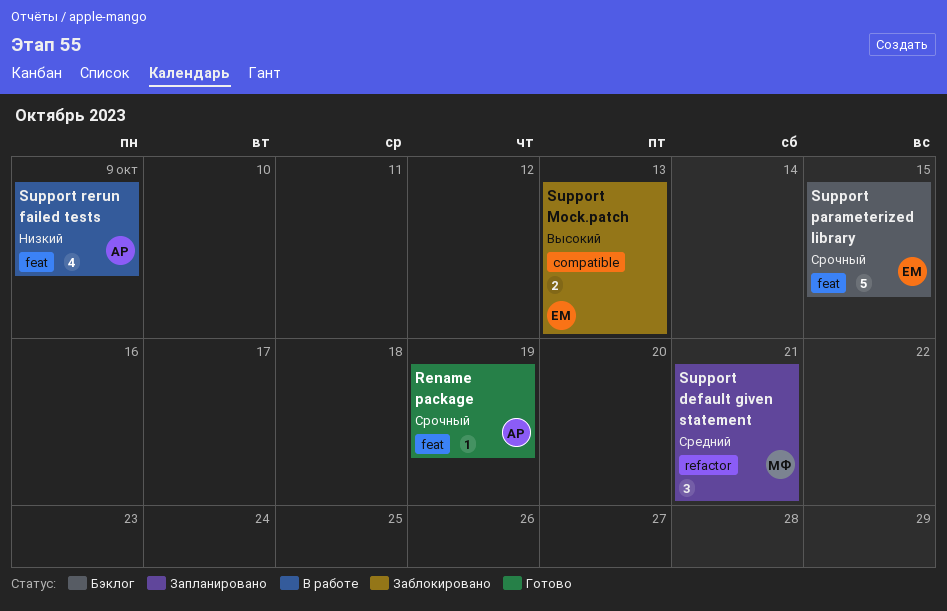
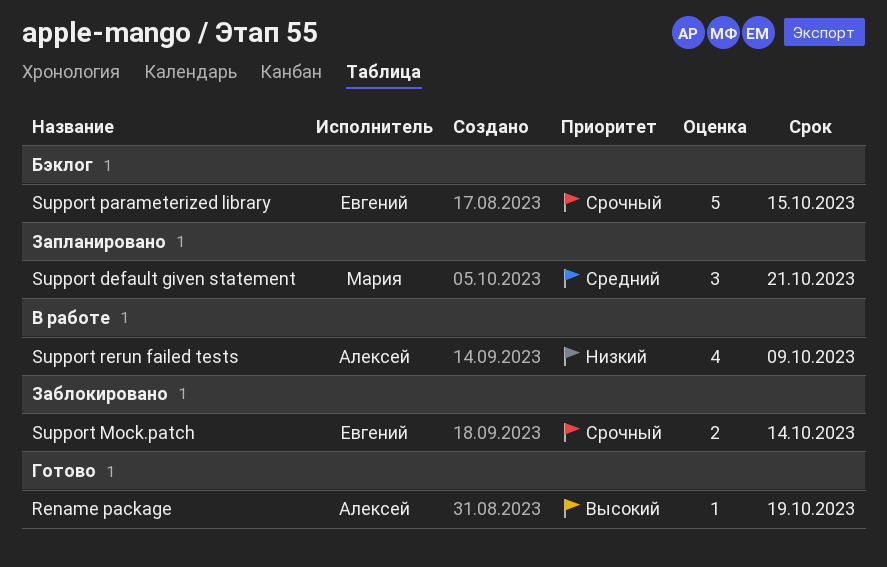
Rename package, priority: Срочный -> Высокий
Support Mock.patch, priority: Высокий -> Срочный
Support Mock.patch, due: Oct 13 -> Oct 14

